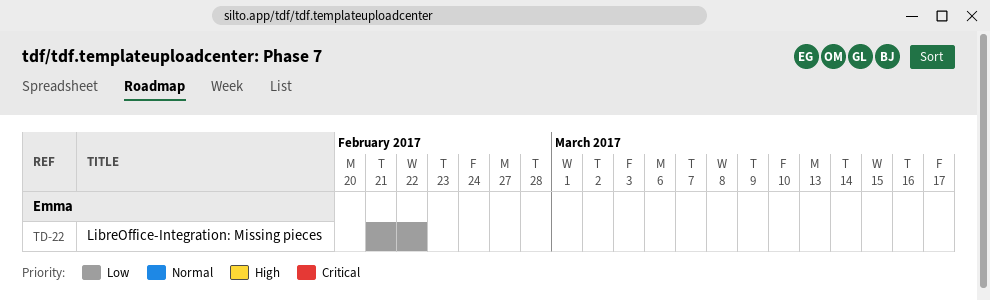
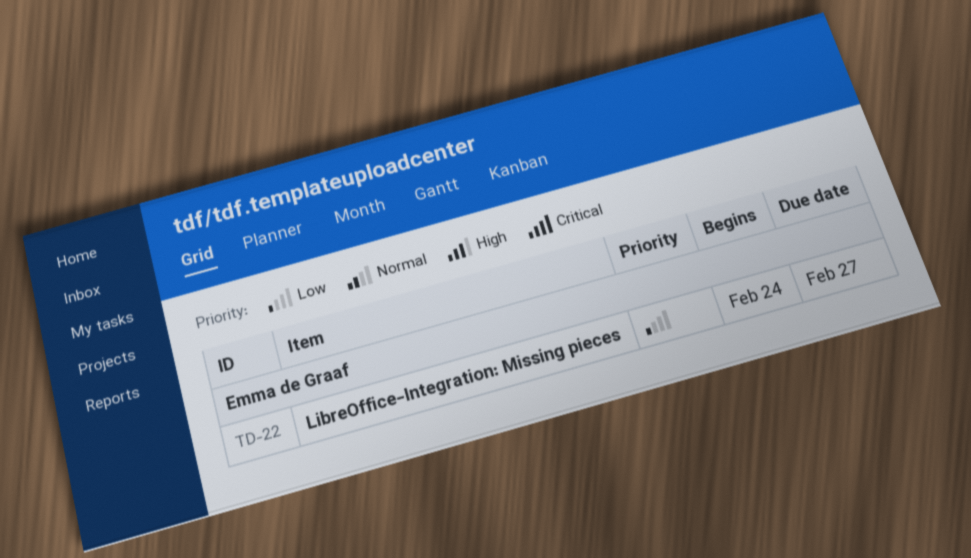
TD-22, start: Feb 21 -> Feb 24
TD-22, due: Feb 22 -> Feb 27

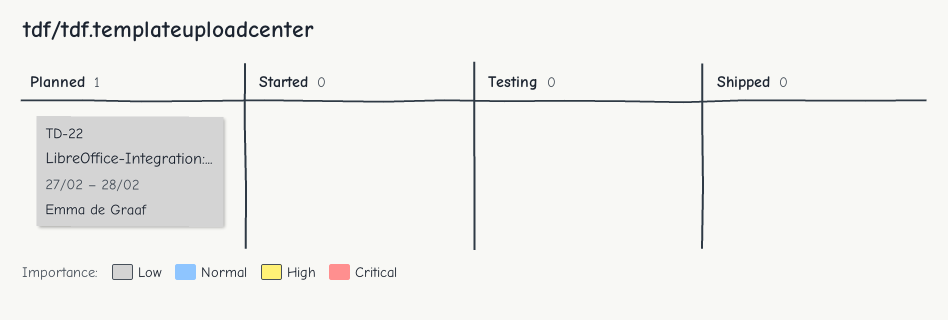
TD-22, start: Feb 24 -> Feb 27
TD-22, due: Feb 27 -> Feb 28

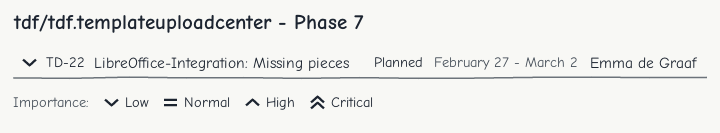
TD-22, due: Feb 28 -> Mar 2

